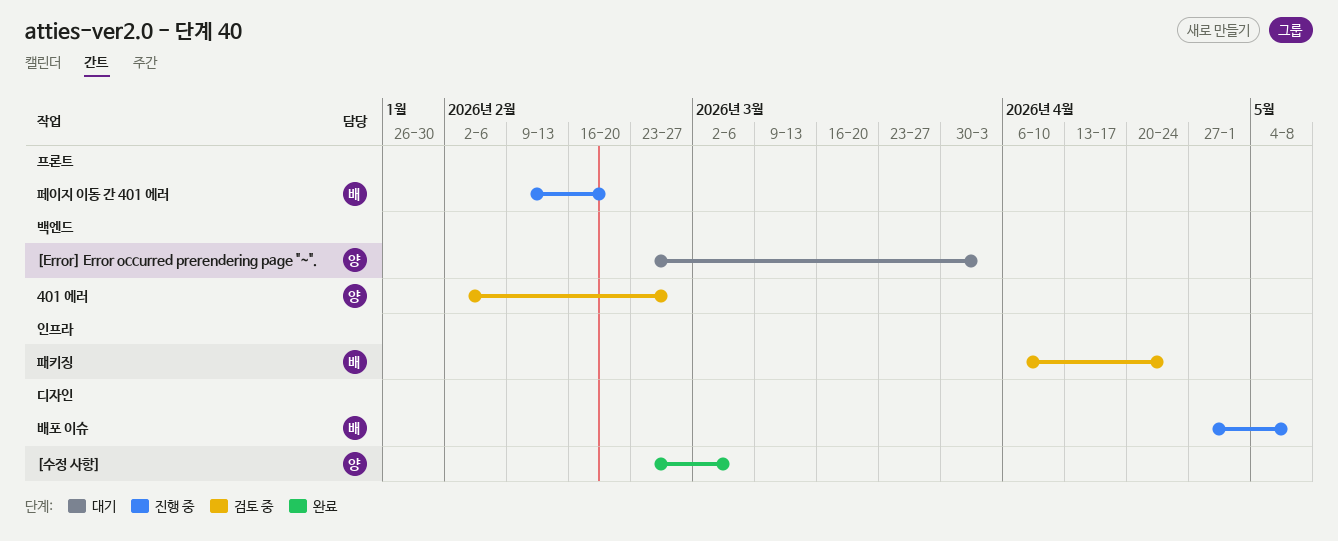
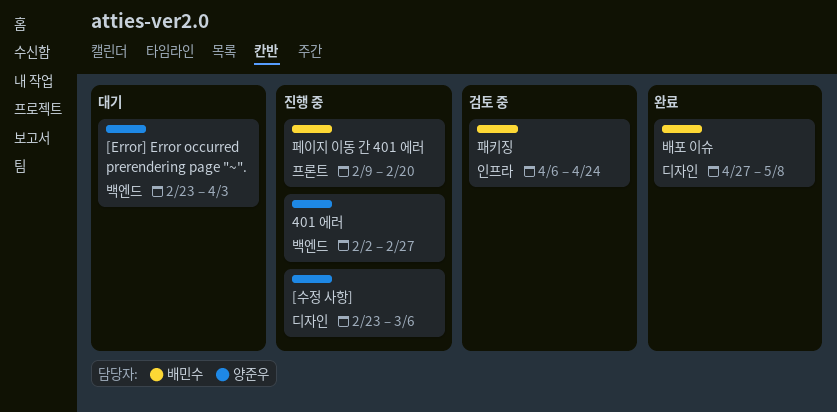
401 에러, status: 검토 중 -> 진행 중
[수정 사항], status: 완료 -> 진행 중
배포 이슈, status: 진행 중 -> 완료

